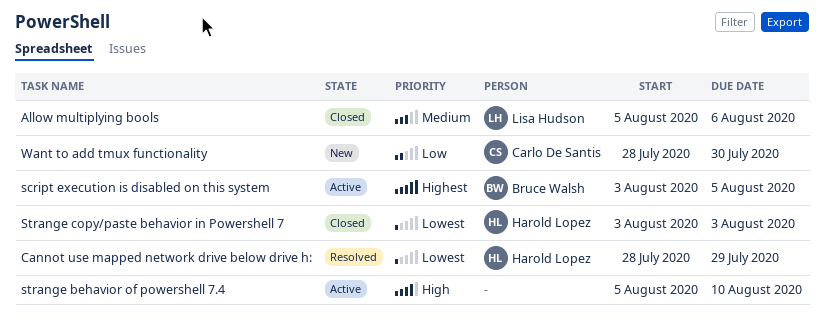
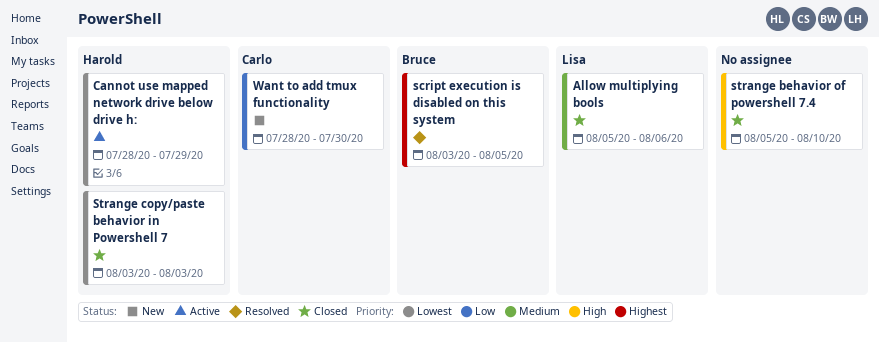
Cannot use mapped network drive below drive h:, status: Resolved -> Active
script execution is disabled on this system, status: Active -> Resolved
strange behavior of powershell 7.4, status: Active -> Closed

